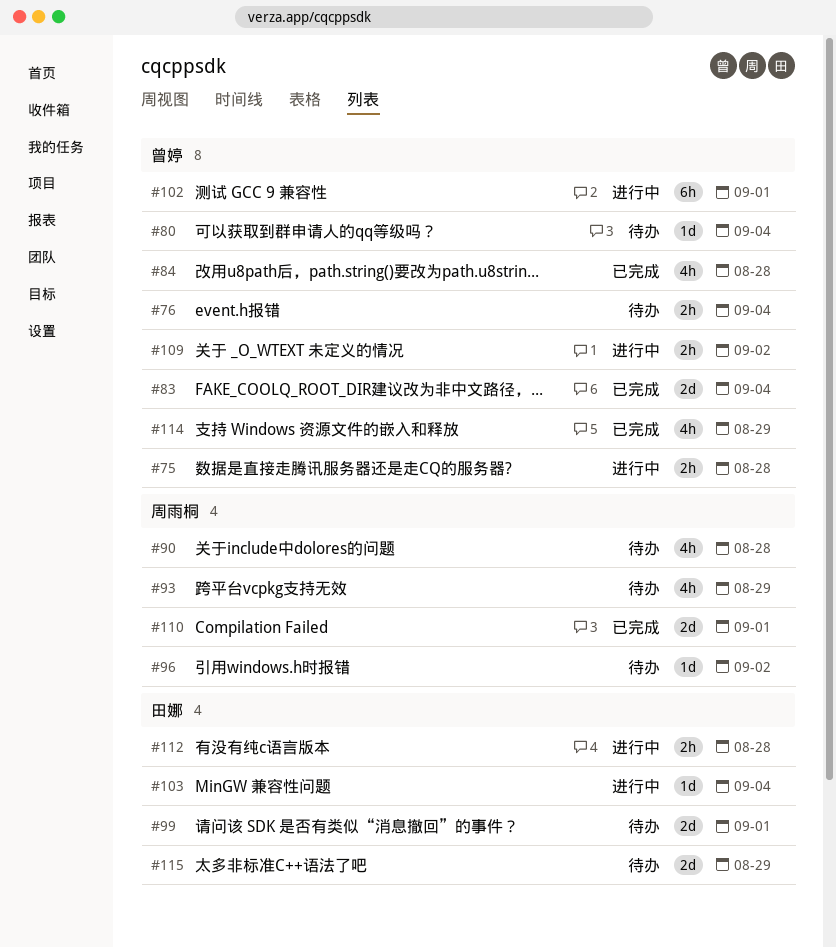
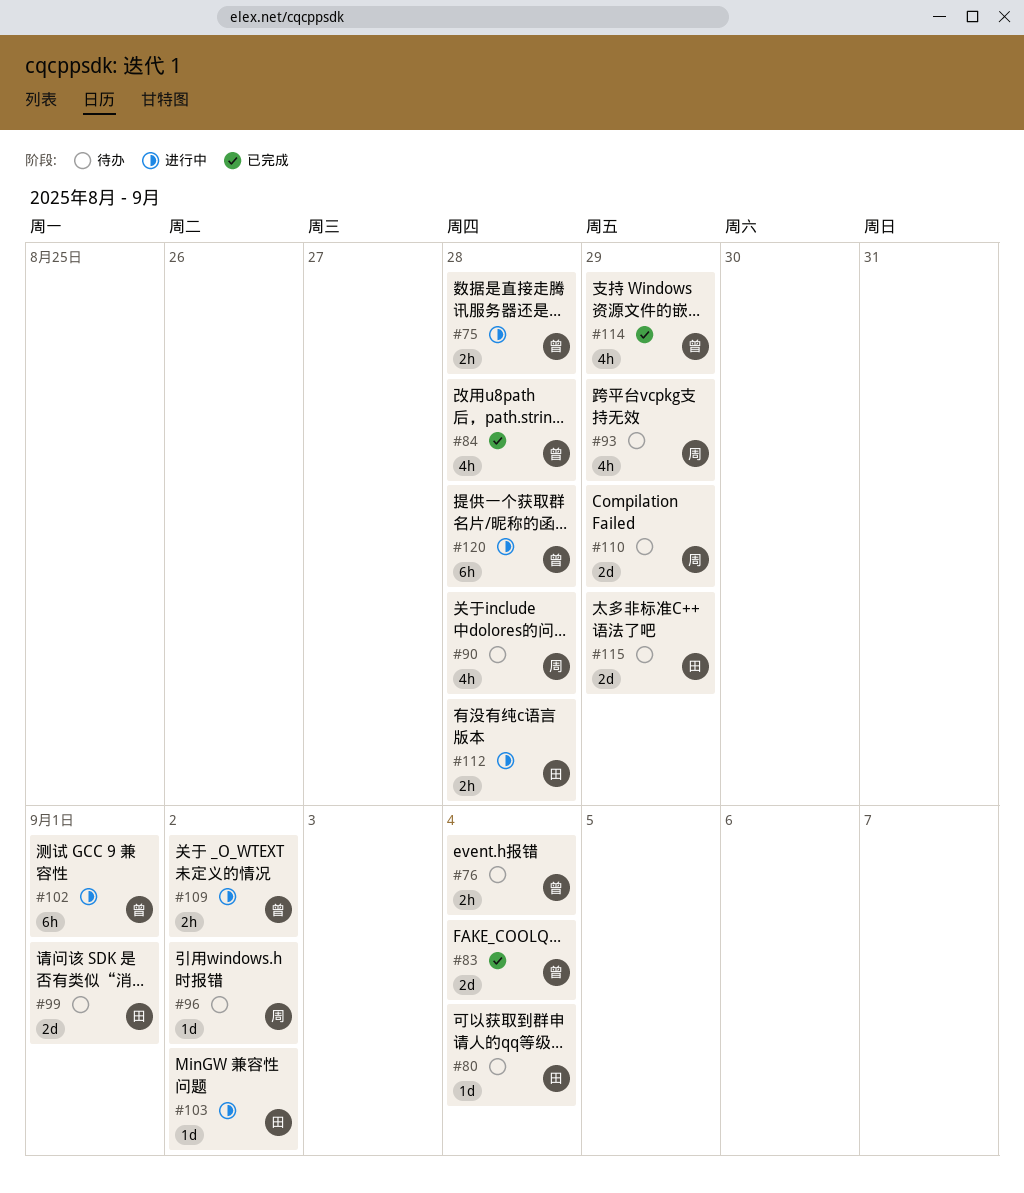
#80, owner: 曾婷 -> 田娜
#103, due: Sep 4 -> Sep 2
#110, status: 已完成 -> 待办
#110, due: Sep 1 -> Aug 29
#120: none -> present

